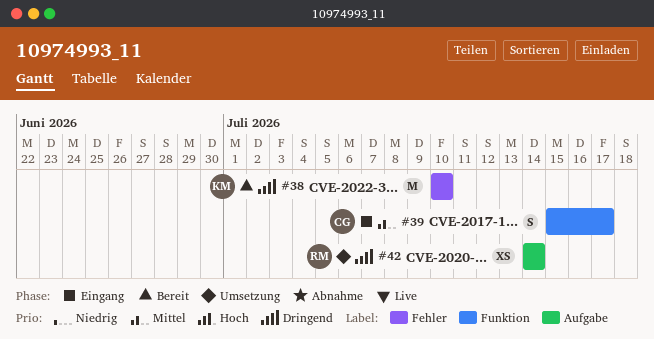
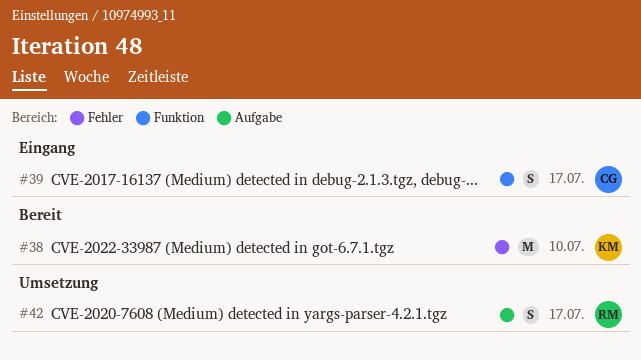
#42, estimate: XS -> S
#42, due: Jul 14 -> Jul 17

